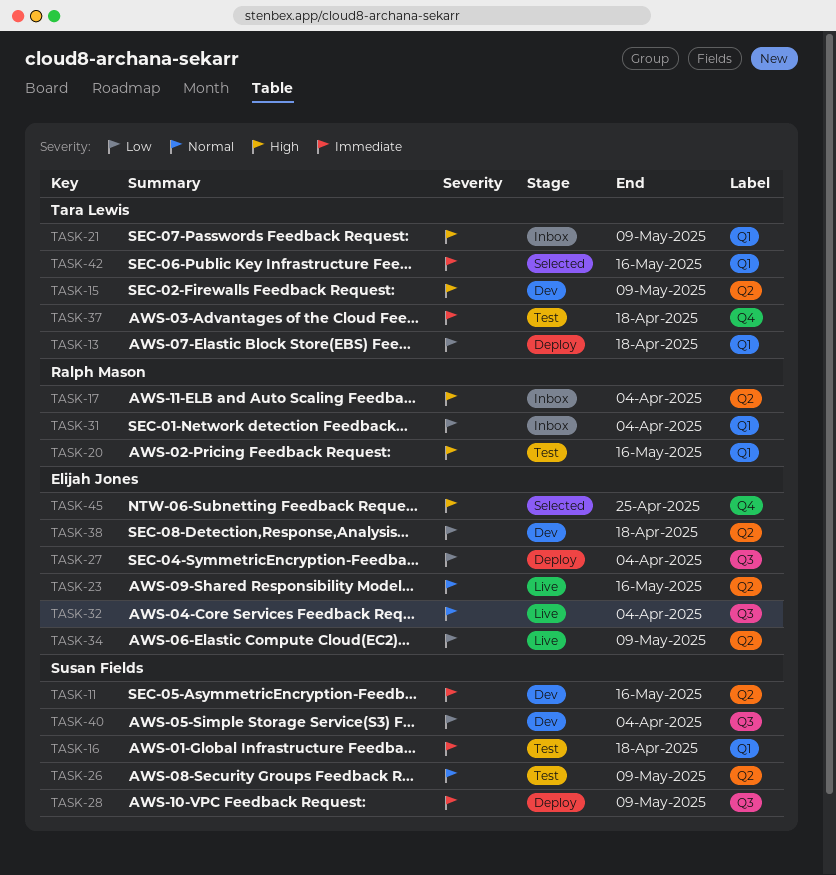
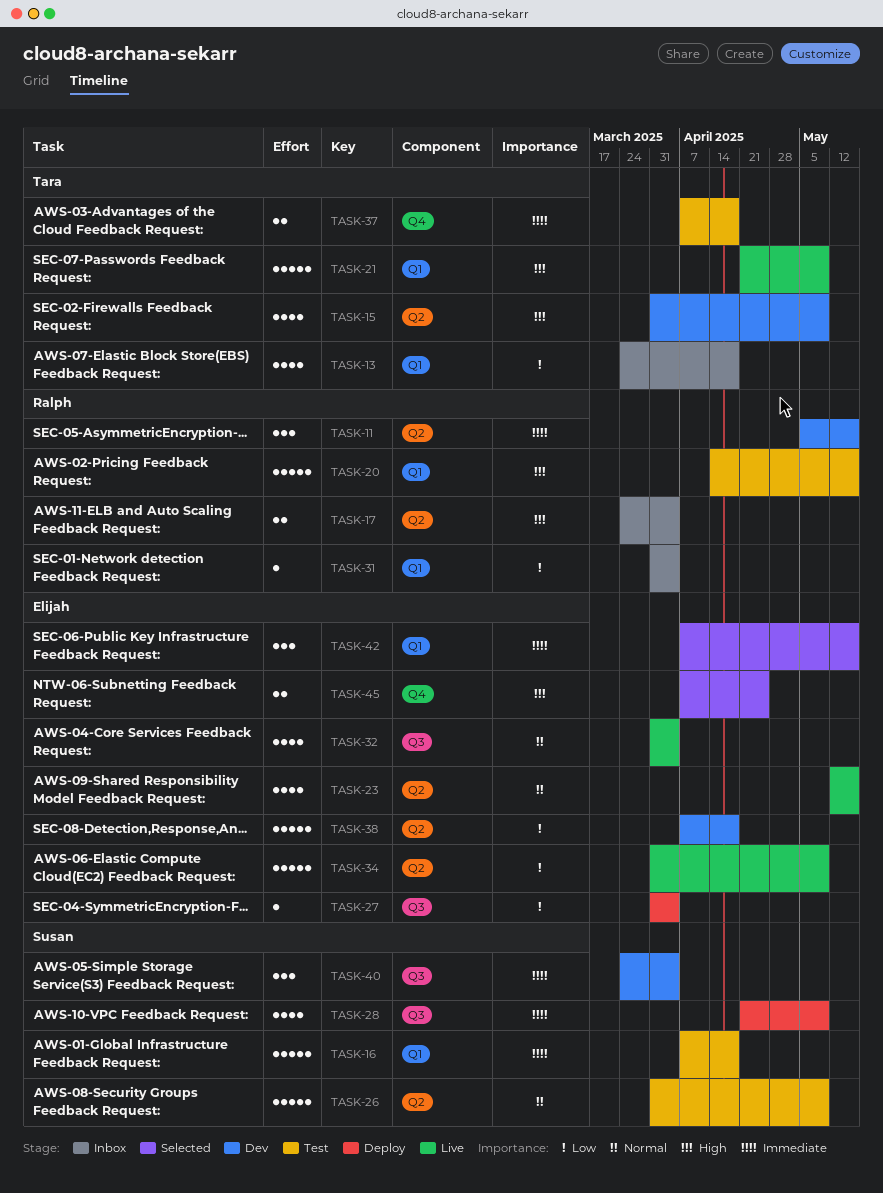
TASK-11, owner: Susan Fields -> Ralph Mason
TASK-13, status: Deploy -> Inbox
TASK-21, status: Inbox -> Live
TASK-40, priority: Low -> Immediate
TASK-42, owner: Tara Lewis -> Elijah Jones

